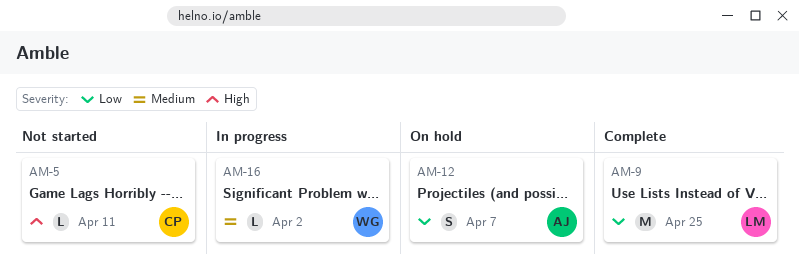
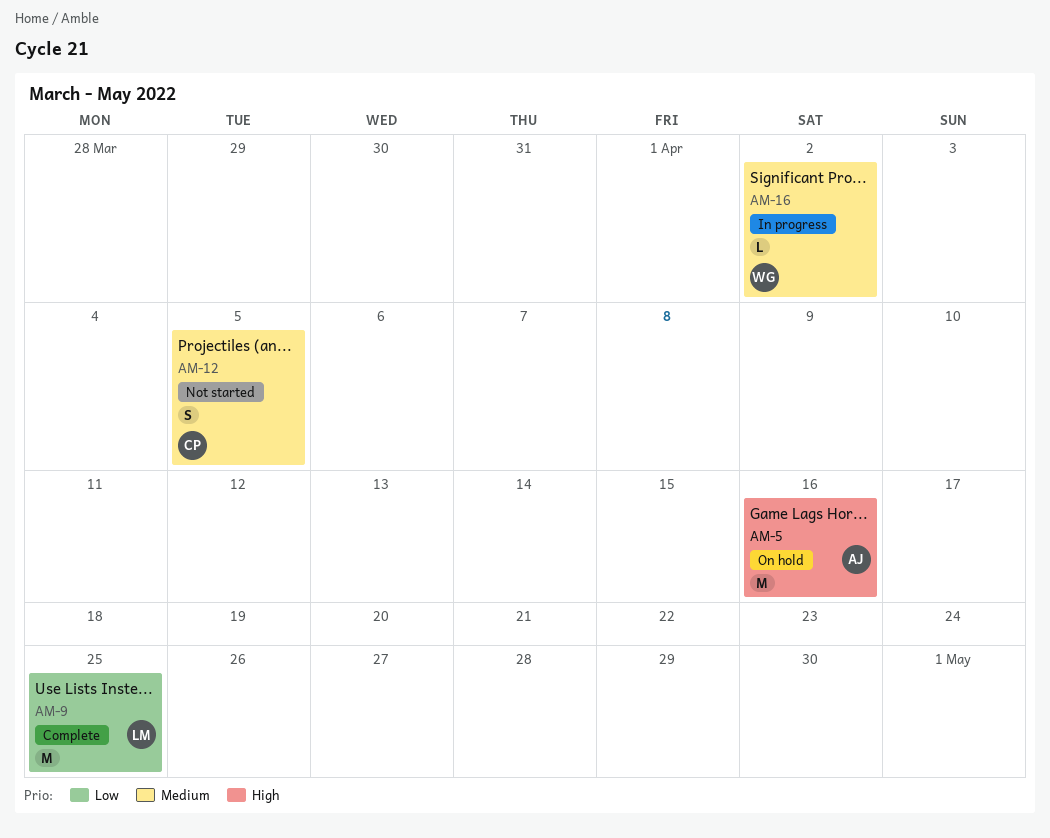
AM-5, status: Not started -> On hold
AM-5, owner: CP -> AJ
AM-5, estimate: L -> M
AM-5, due: Apr 11 -> Apr 16
AM-12, status: On hold -> Not started
AM-12, owner: AJ -> CP
AM-12, priority: Low -> Medium
AM-12, due: Apr 7 -> Apr 5

